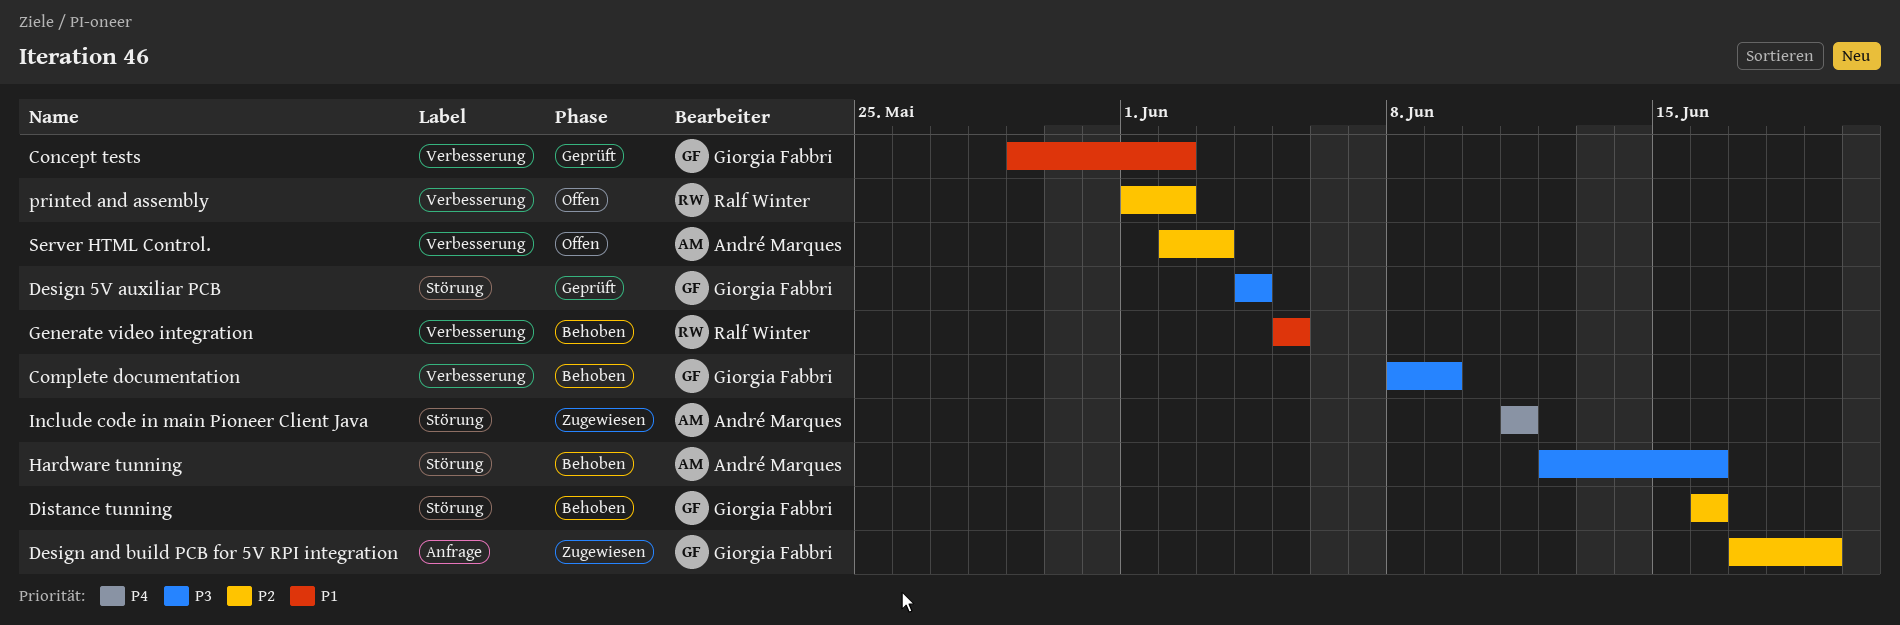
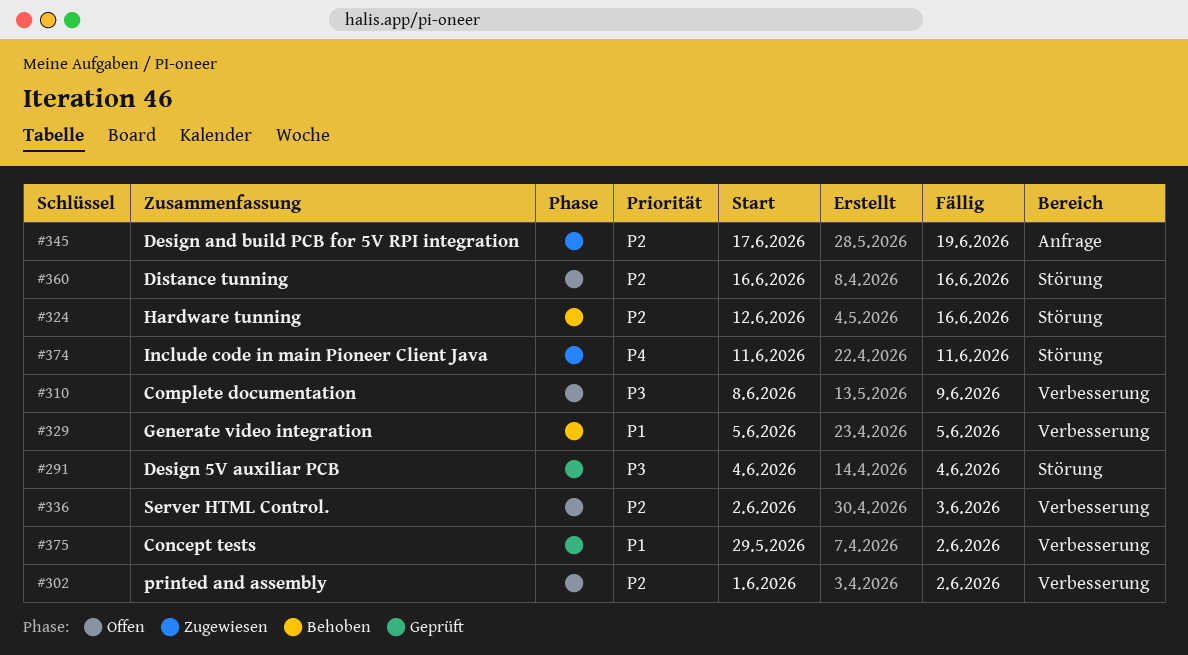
Complete documentation, status: Behoben -> Offen
Distance tunning, status: Behoben -> Offen
Hardware tunning, priority: P3 -> P2

